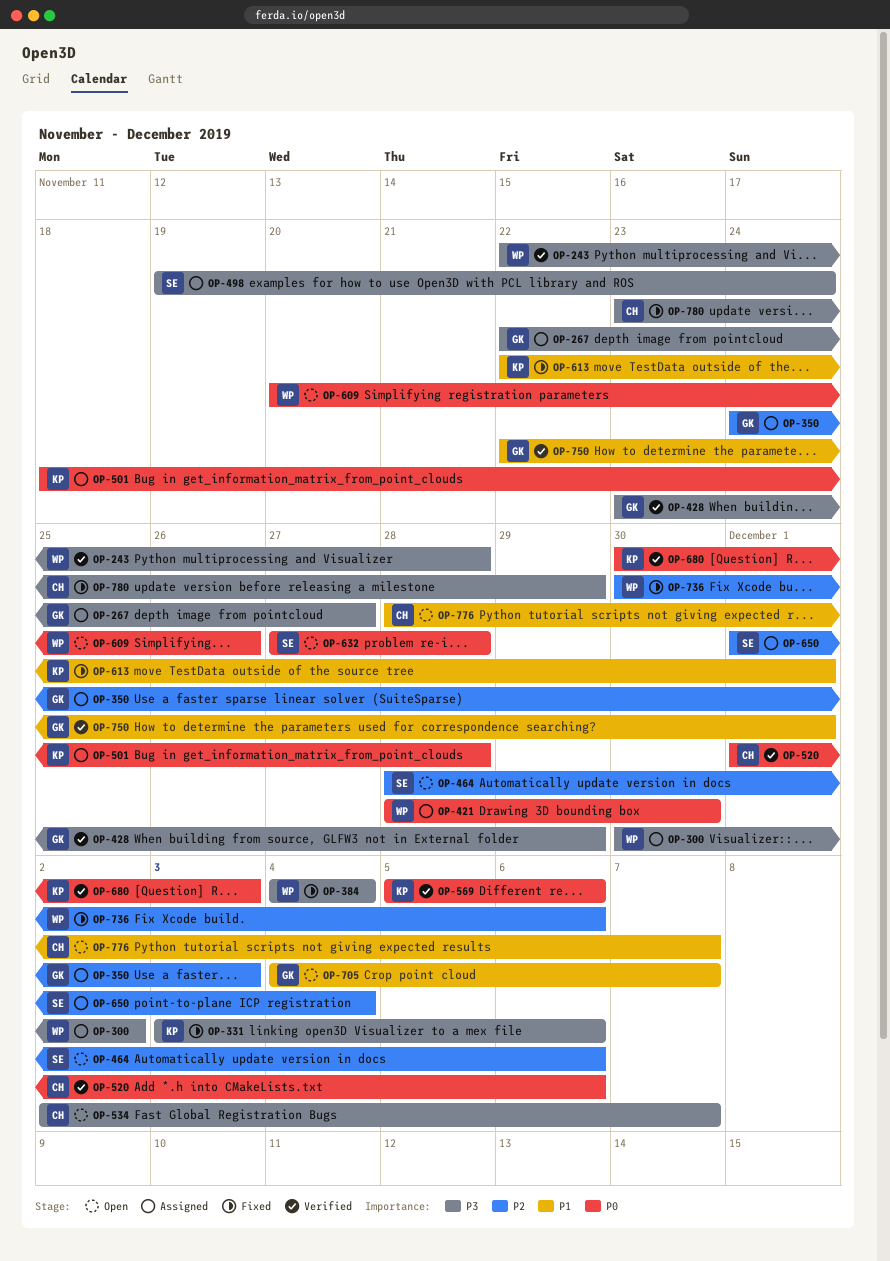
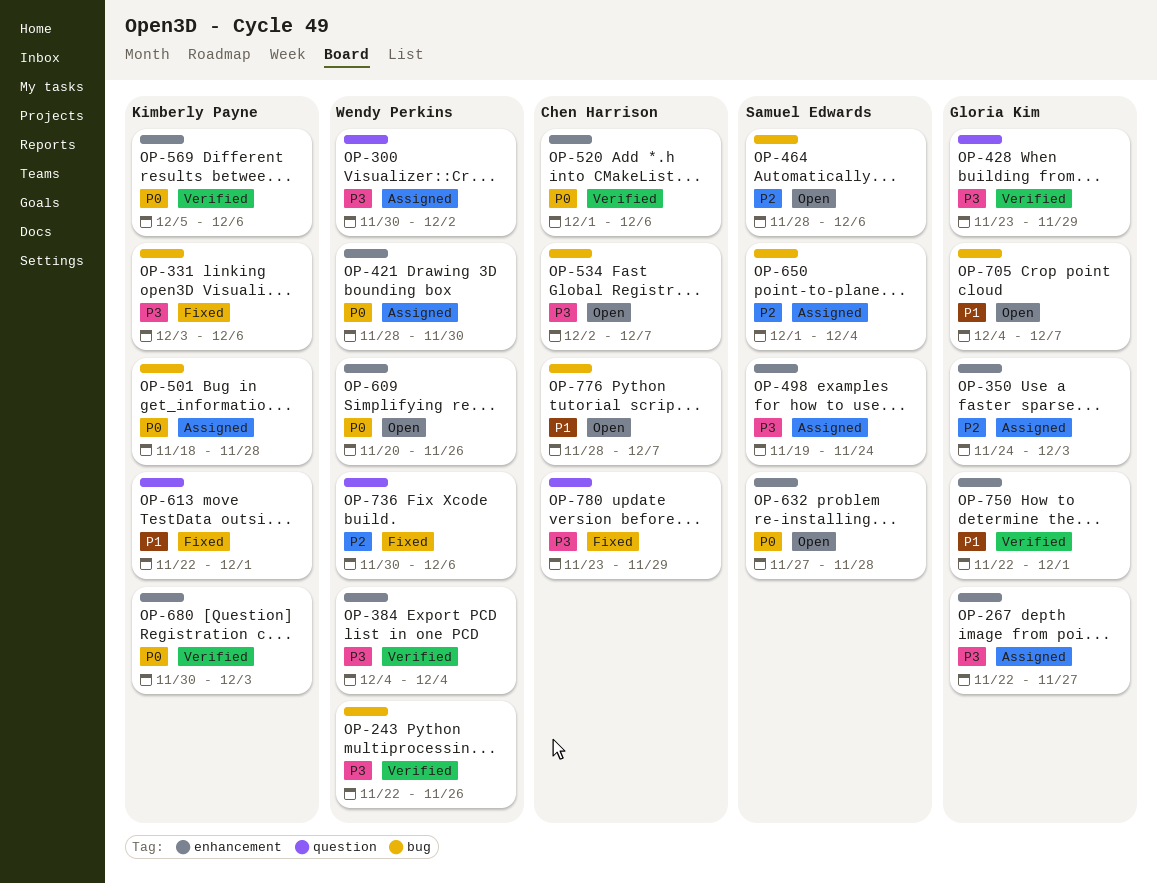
OP-243, due: Nov 28 -> Nov 26
OP-384, status: Fixed -> Verified

